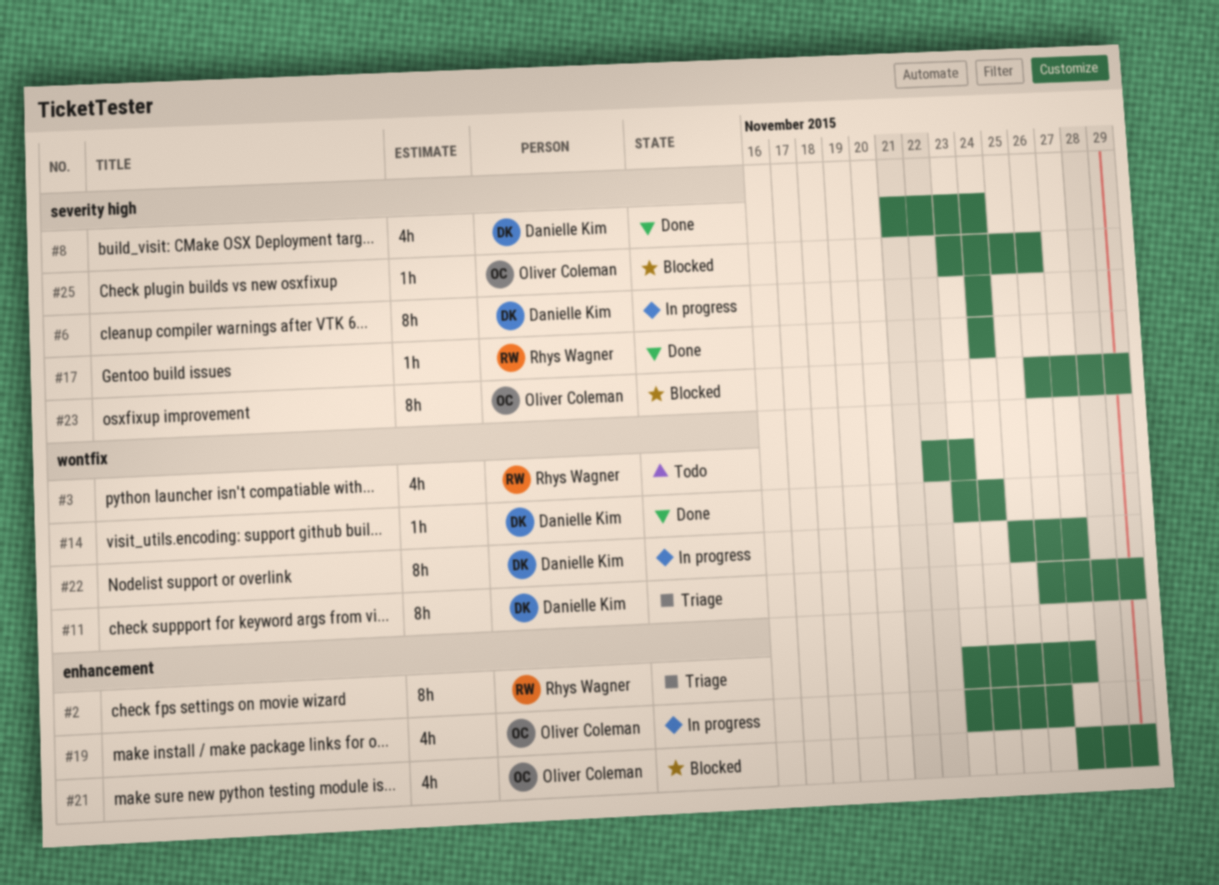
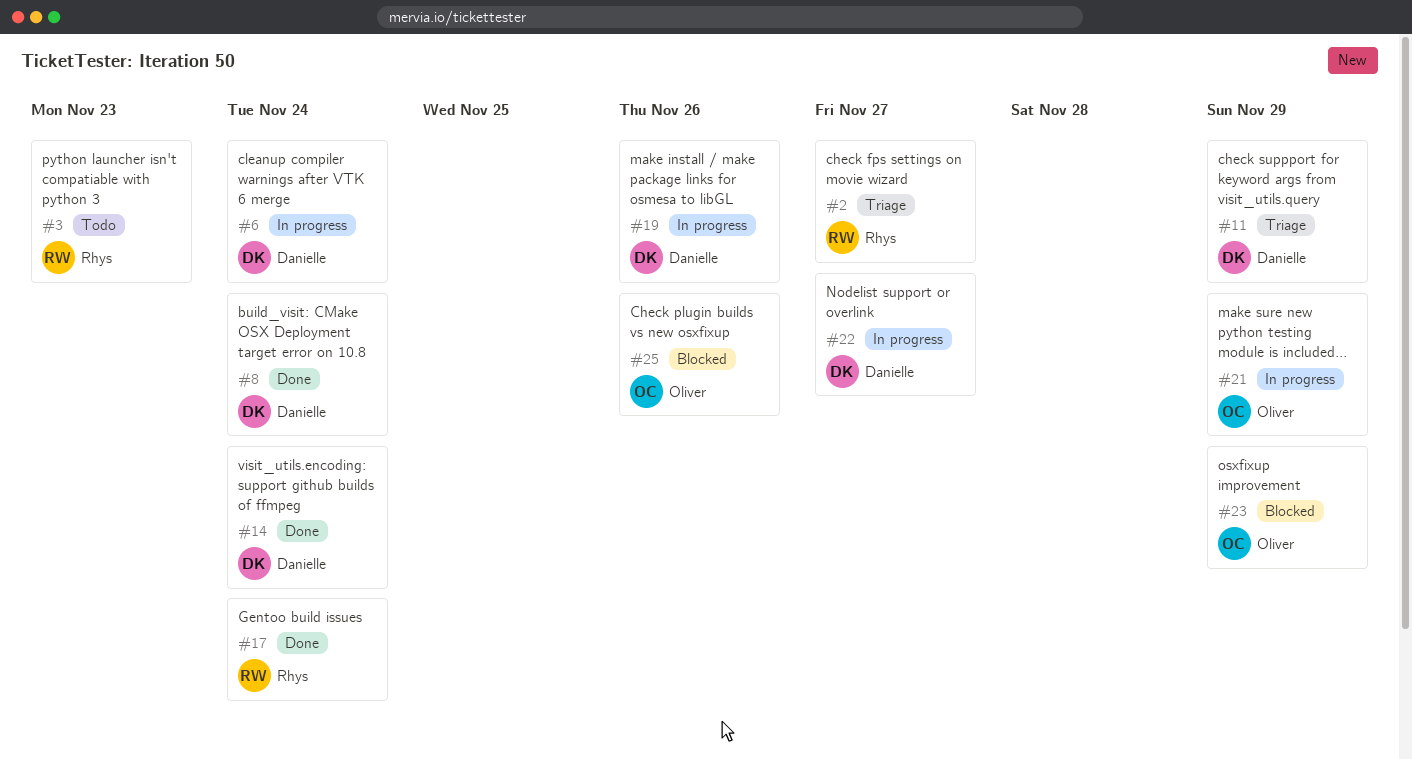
#19, owner: Oliver Coleman -> Danielle Kim
#21, status: Blocked -> In progress

